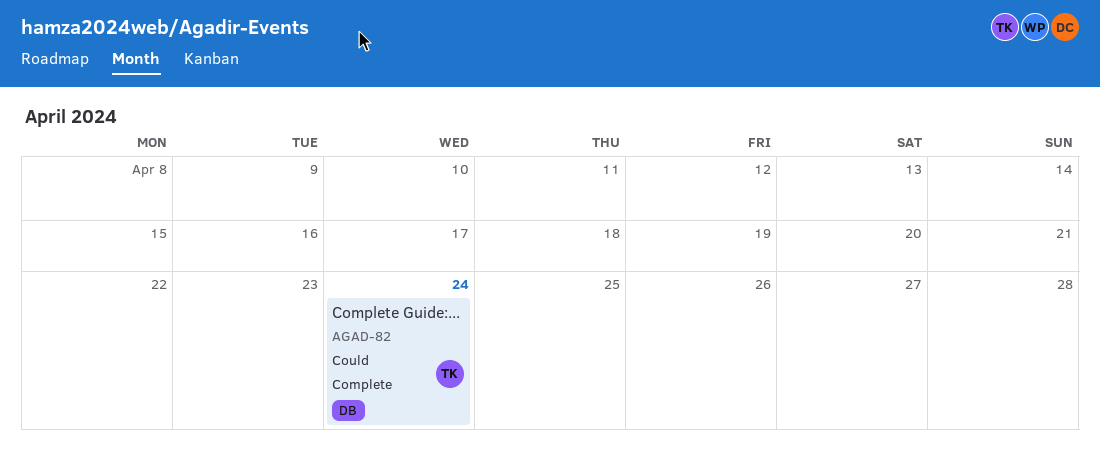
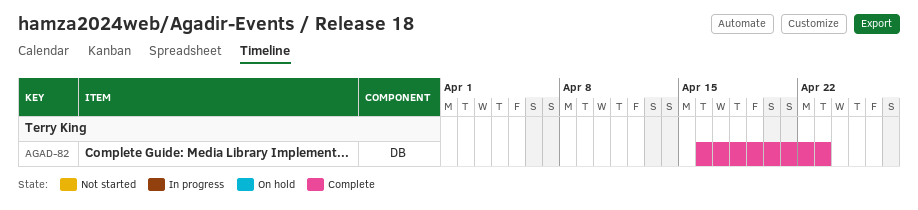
AGAD-82, due: Apr 24 -> Apr 23

